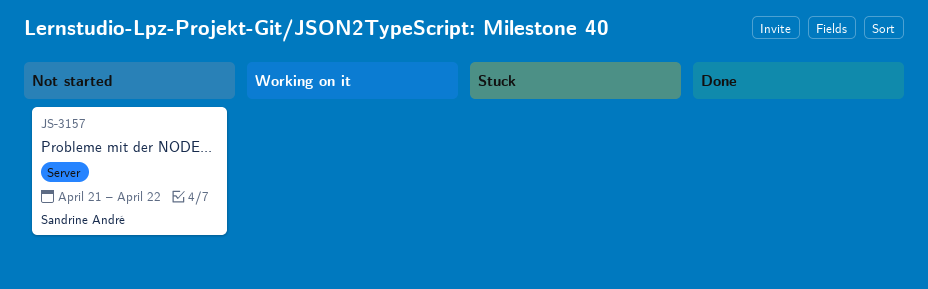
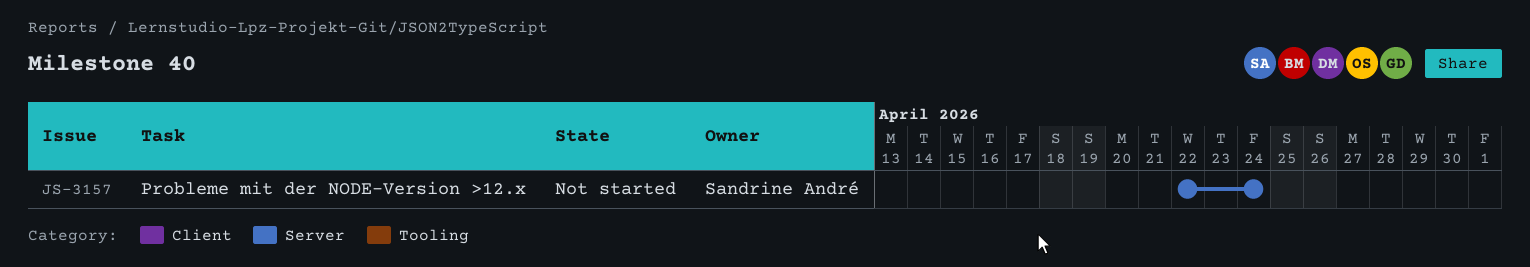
JS-3157, start: Apr 21 -> Apr 22
JS-3157, due: Apr 22 -> Apr 24

